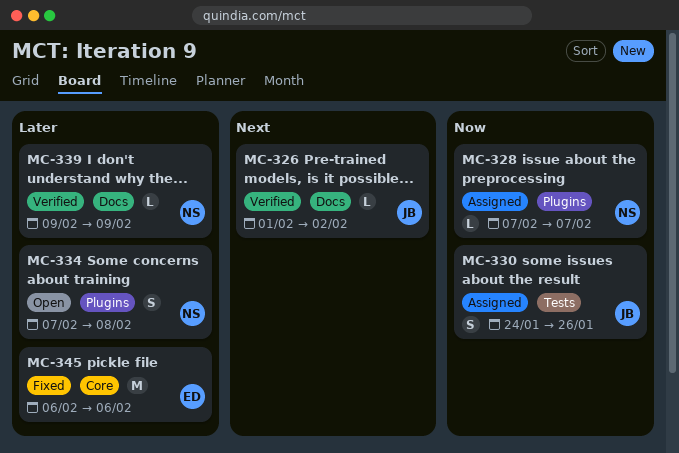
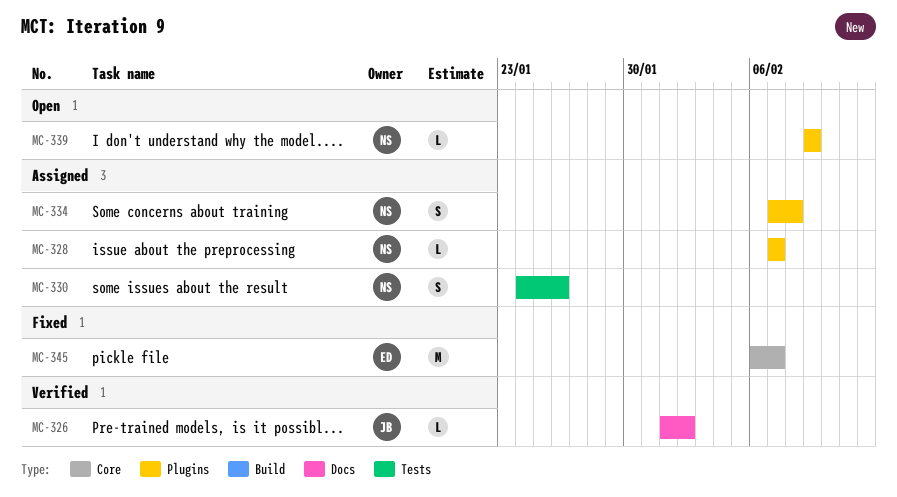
MC-330, owner: JB -> NS
MC-334, status: Open -> Assigned
MC-339, status: Verified -> Open
MC-339, label: Docs -> Plugins
MC-345, due: Feb 6 -> Feb 7

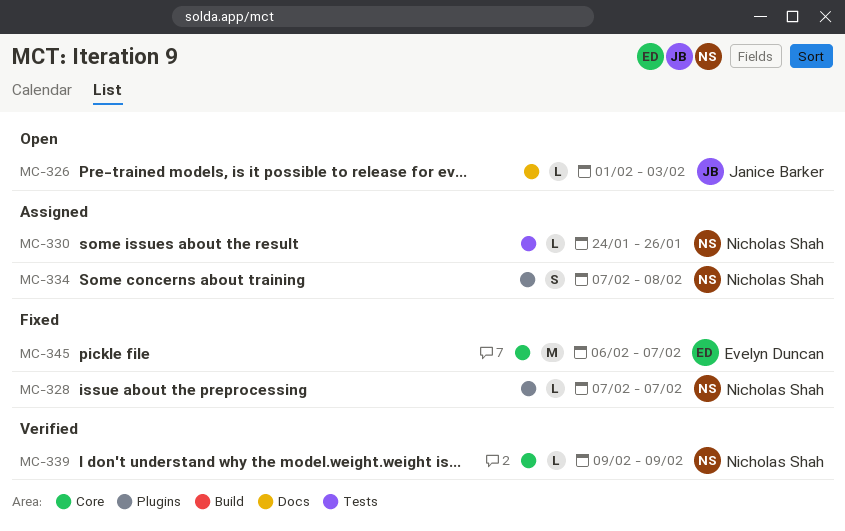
MC-326, status: Verified -> Open
MC-326, due: Feb 2 -> Feb 3
MC-328, status: Assigned -> Fixed
MC-330, estimate: S -> L
MC-339, status: Open -> Verified
MC-339, label: Plugins -> Core

